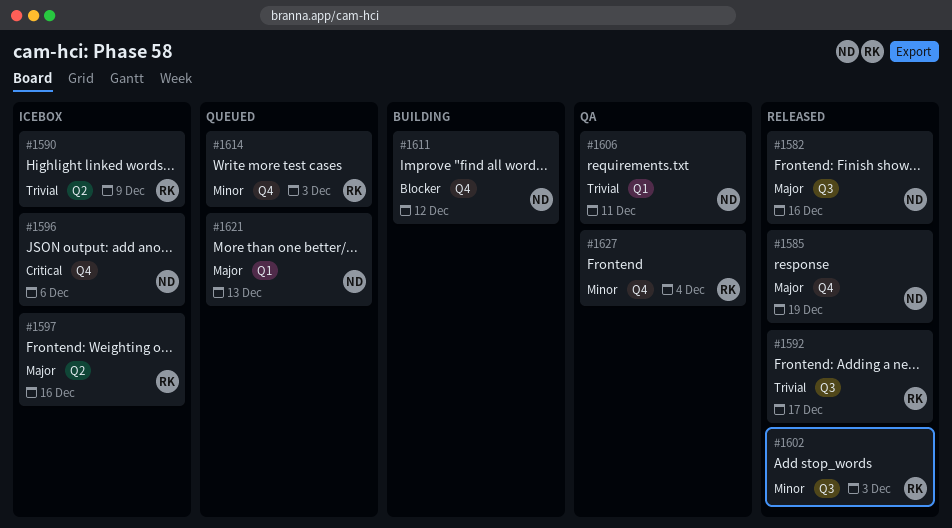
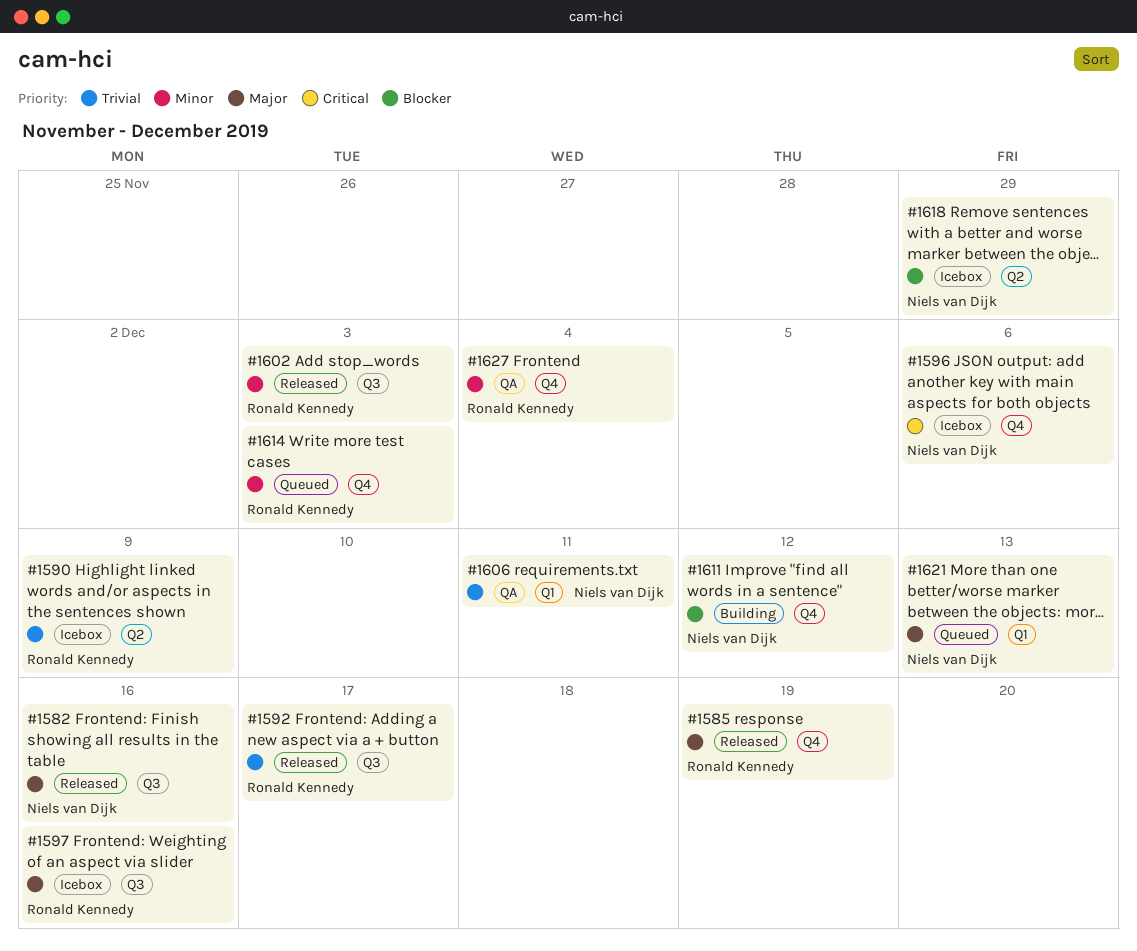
#1585, owner: Niels van Dijk -> Ronald Kennedy
#1597, label: Q2 -> Q3
#1618: none -> present

